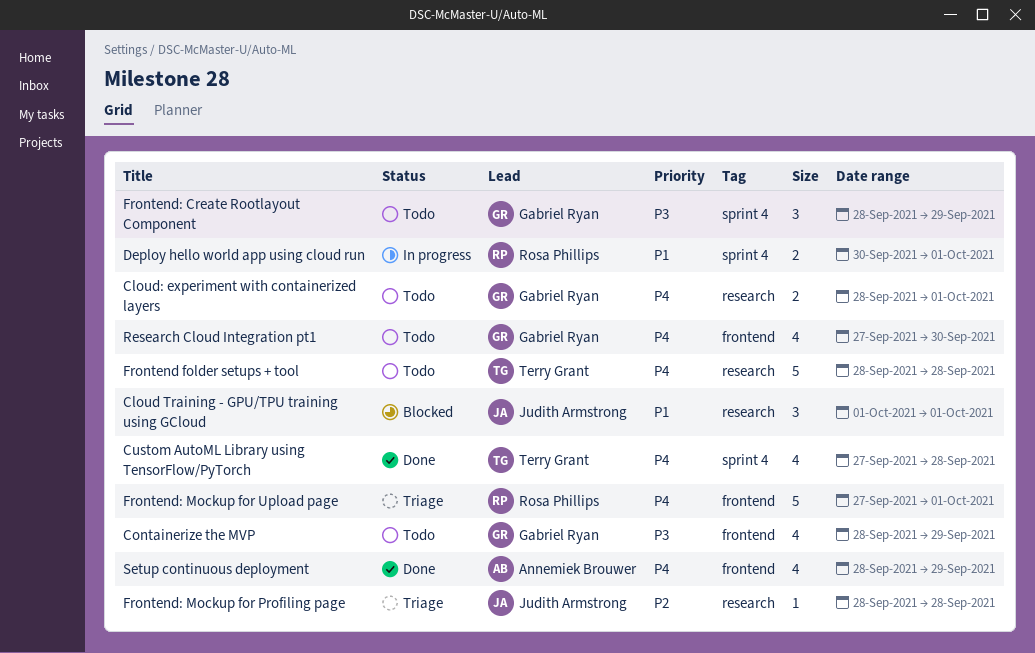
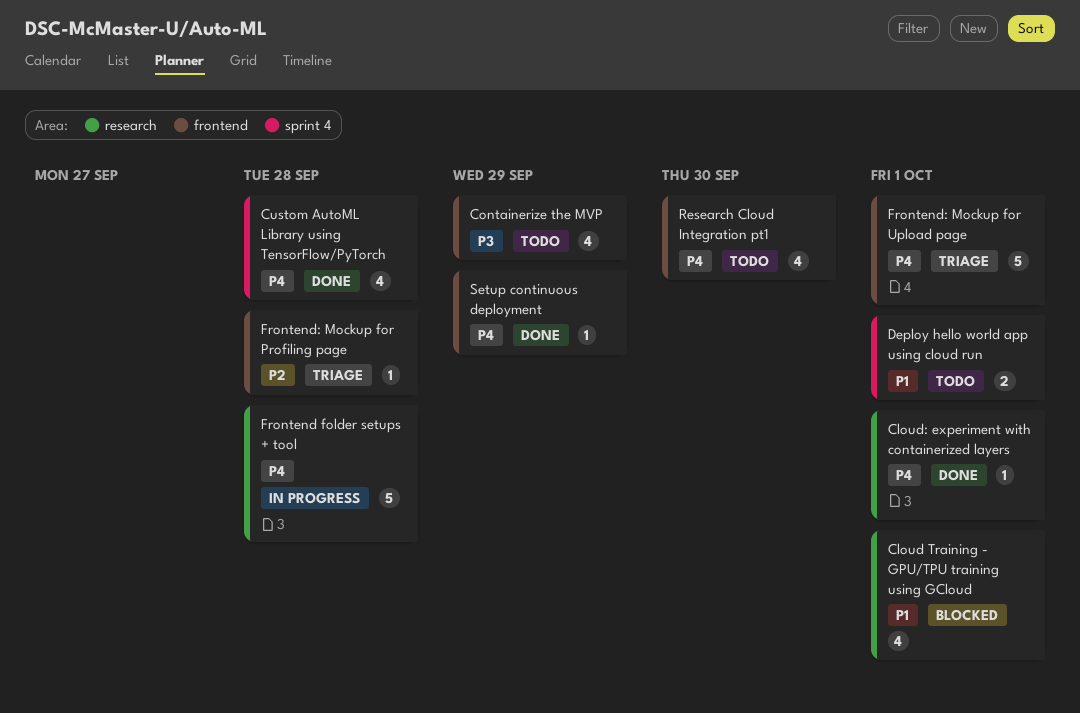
Cloud Training - GPU/TPU training using GCloud, estimate: 3 -> 4
Cloud: experiment with containerized layers, status: Todo -> Done
Cloud: experiment with containerized layers, estimate: 2 -> 1
Deploy hello world app using cloud run, status: In progress -> Todo
Frontend folder setups + tool, status: Todo -> In progress
Frontend: Create Rootlayout Component: present -> none
Frontend: Mockup for Profiling page, label: research -> frontend
Setup continuous deployment, estimate: 4 -> 1

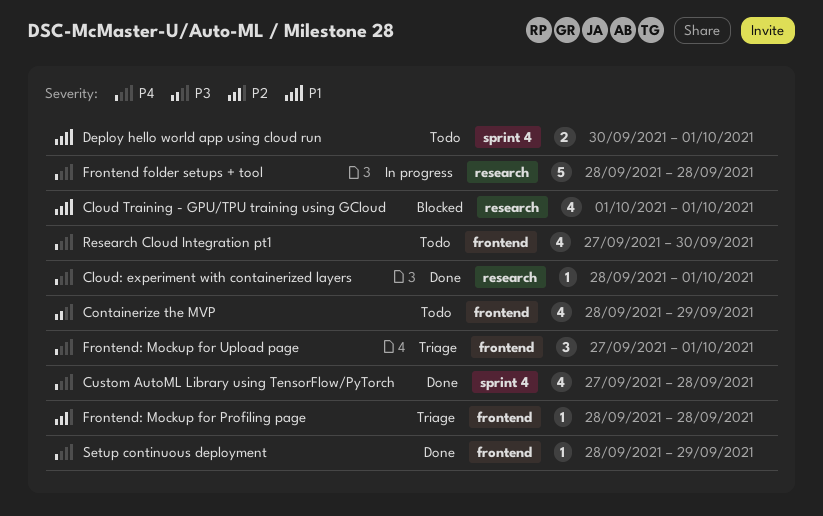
Frontend: Mockup for Upload page, estimate: 5 -> 3

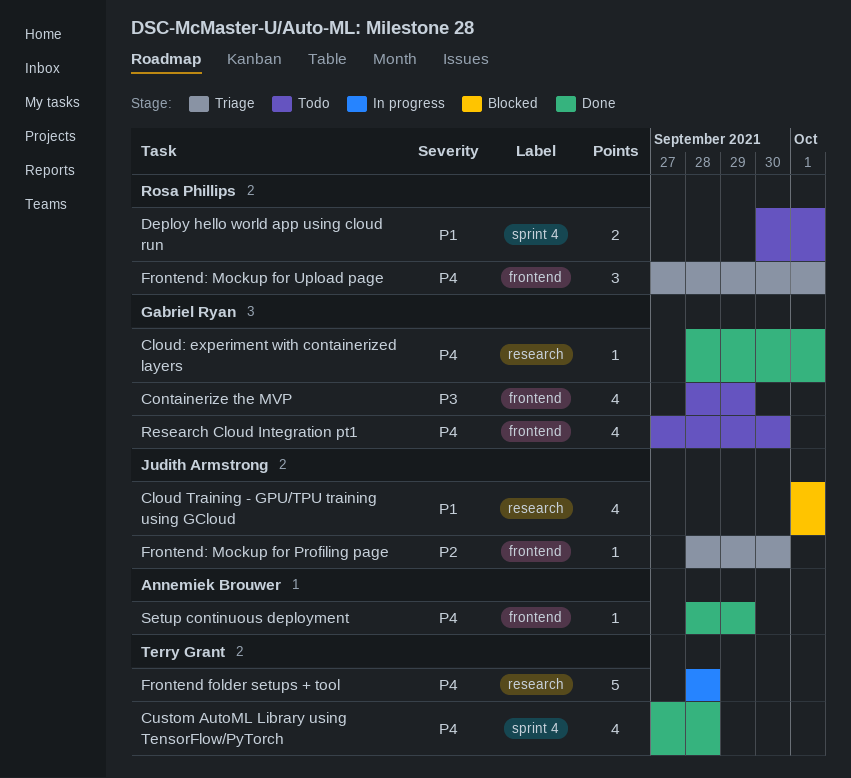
Frontend: Mockup for Profiling page, due: Sep 28 -> Sep 30

